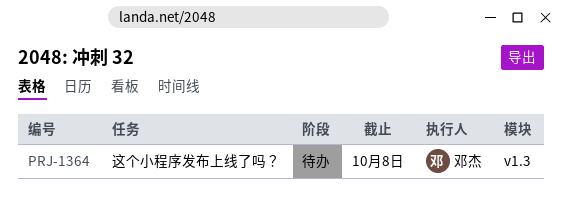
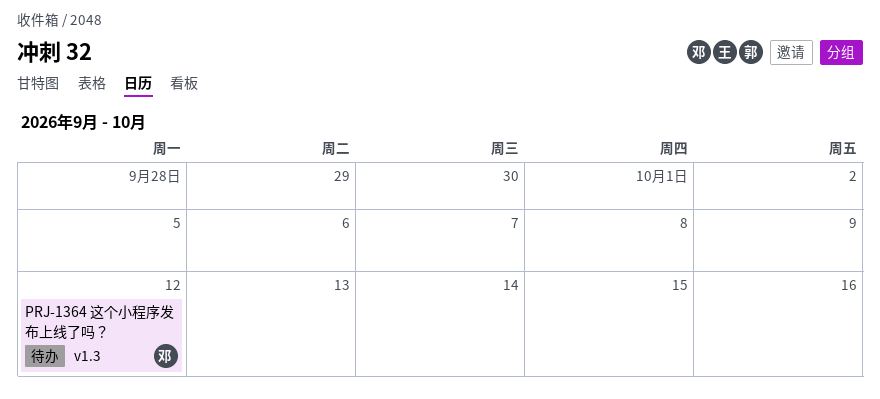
PRJ-1364, due: Oct 8 -> Oct 12

